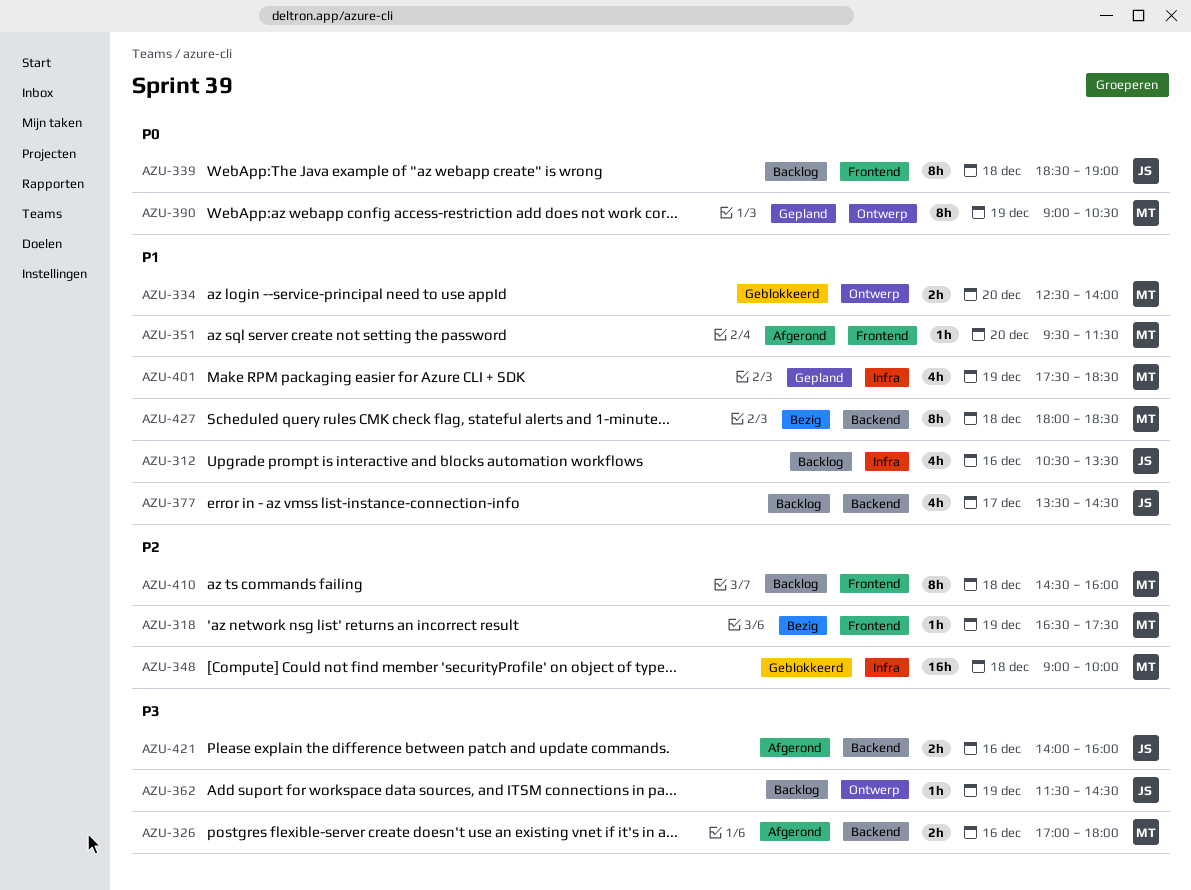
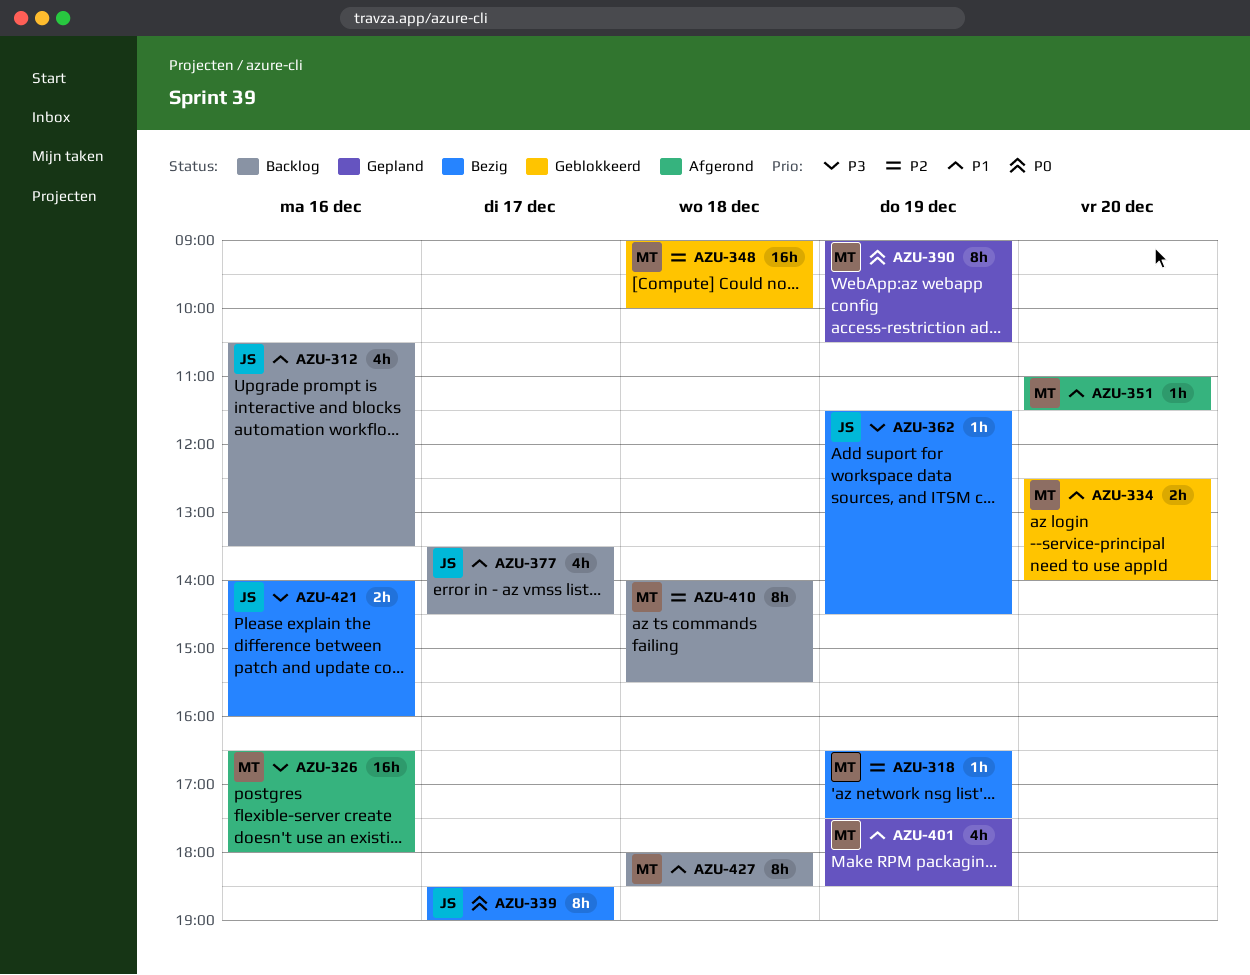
AZU-326, estimate: 2h -> 16h
AZU-326, begins: 17:00 -> 16:30
AZU-339, status: Backlog -> Bezig
AZU-339, day: Dec 18 -> Dec 17
AZU-351, begins: 09:30 -> 11:00
AZU-362, status: Backlog -> Bezig
AZU-410, begins: 14:30 -> 14:00
AZU-410, ends: 16:00 -> 15:30
AZU-421, status: Afgerond -> Bezig
AZU-427, status: Bezig -> Backlog

